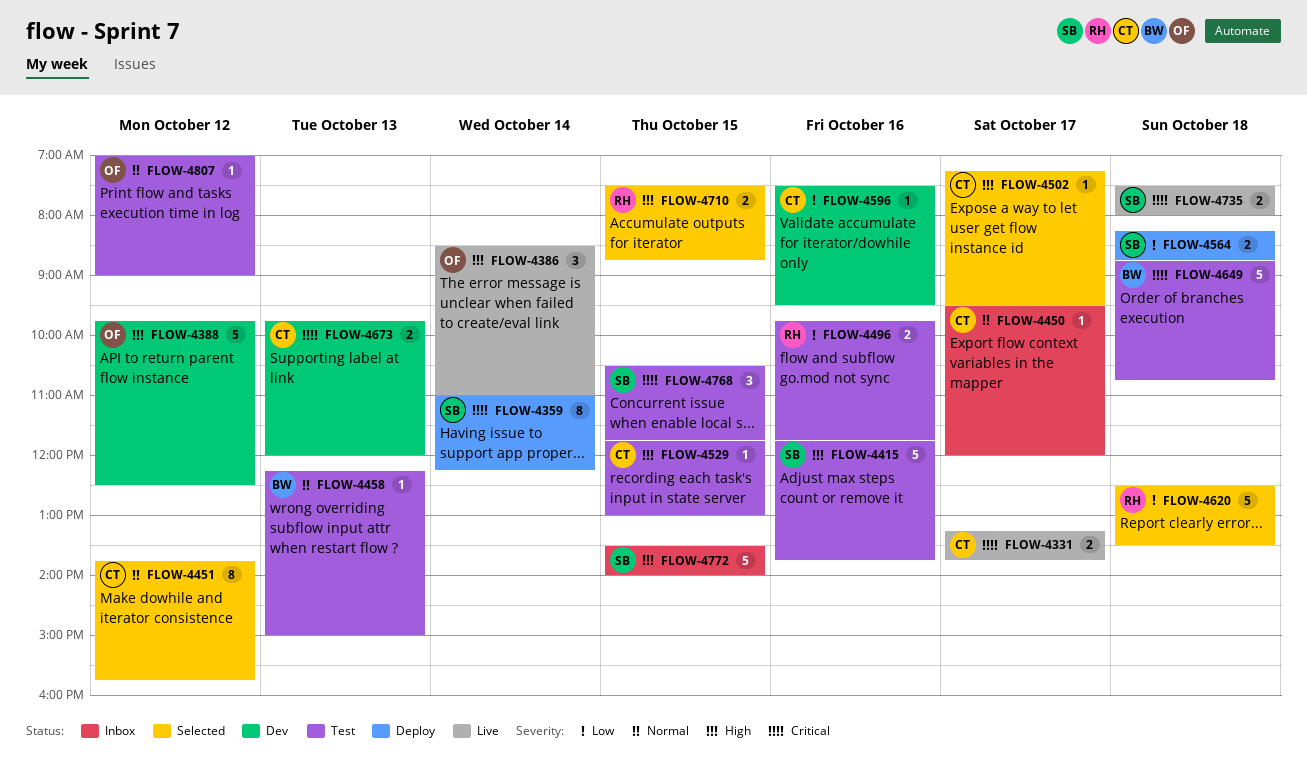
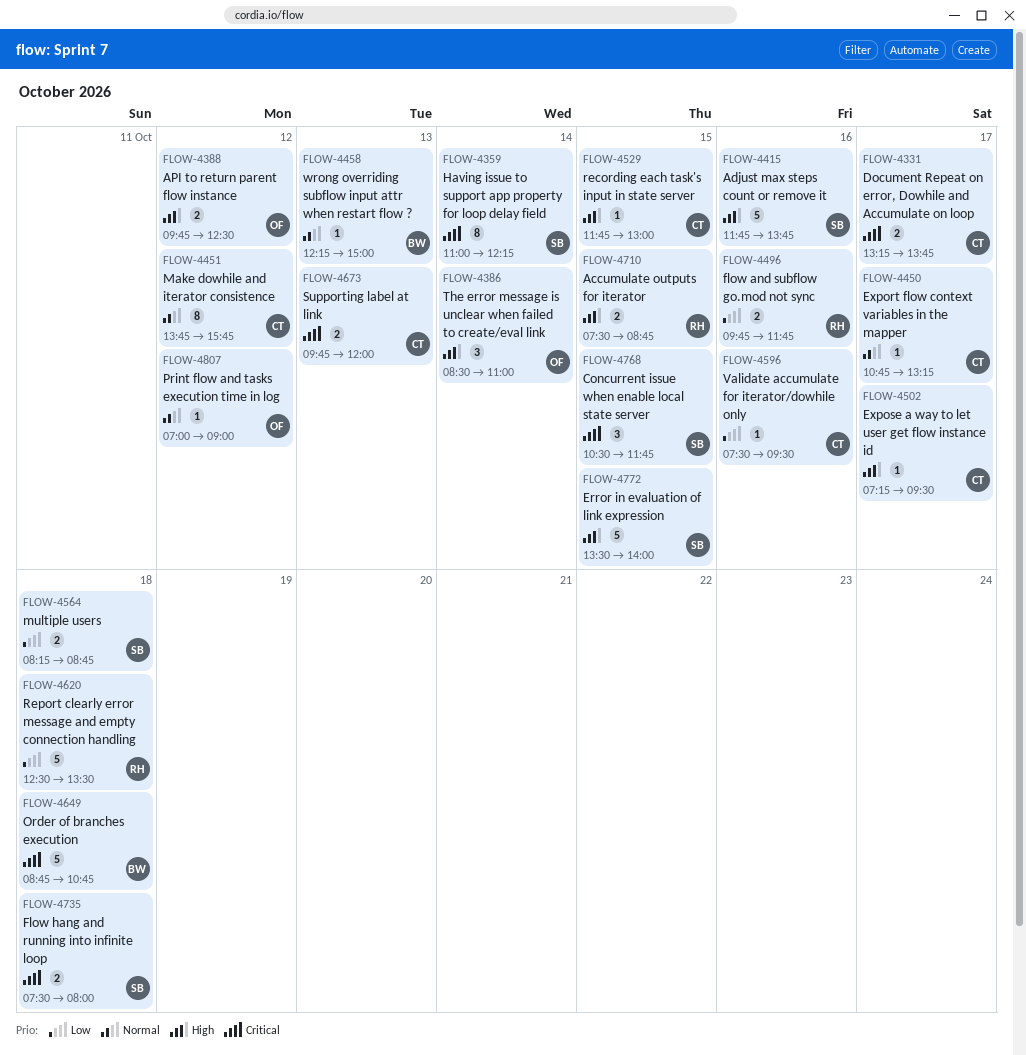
FLOW-4388, estimate: 5 -> 2
FLOW-4450, begins: 09:30 -> 10:45
FLOW-4450, ends: 12:00 -> 13:15

